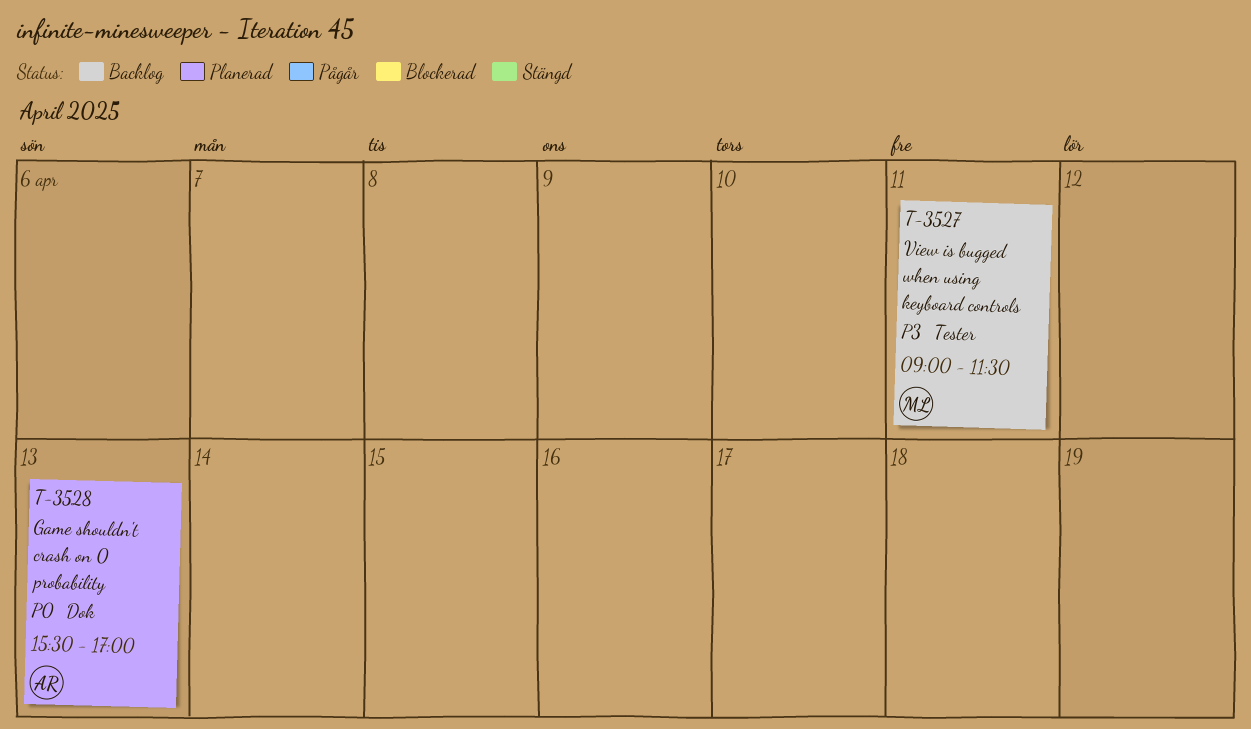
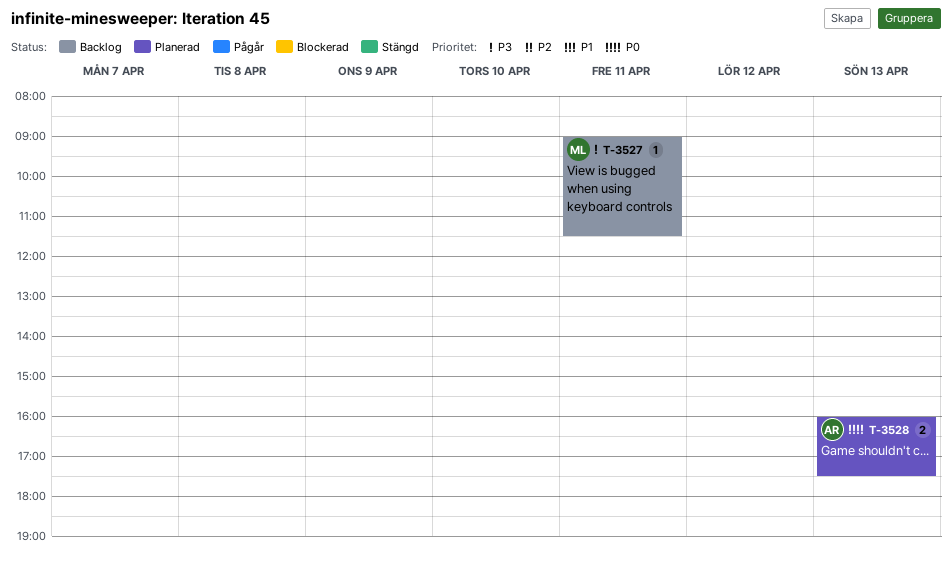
T-3528, begins: 15:30 -> 16:00
T-3528, ends: 17:00 -> 17:30

